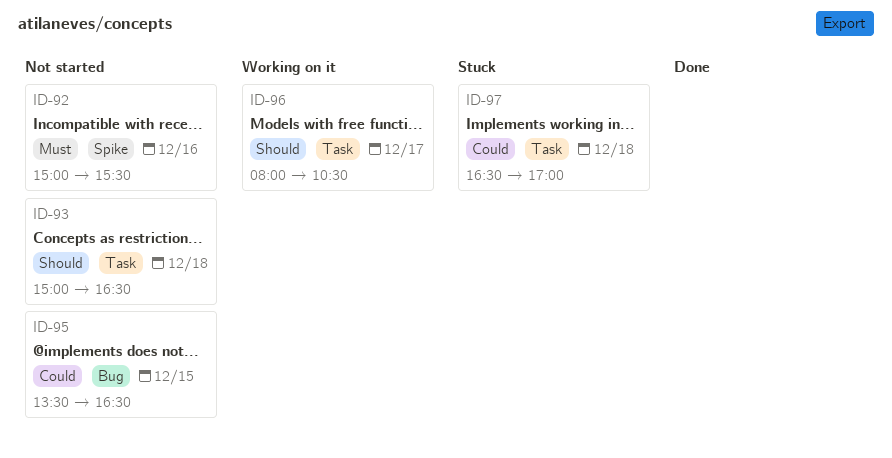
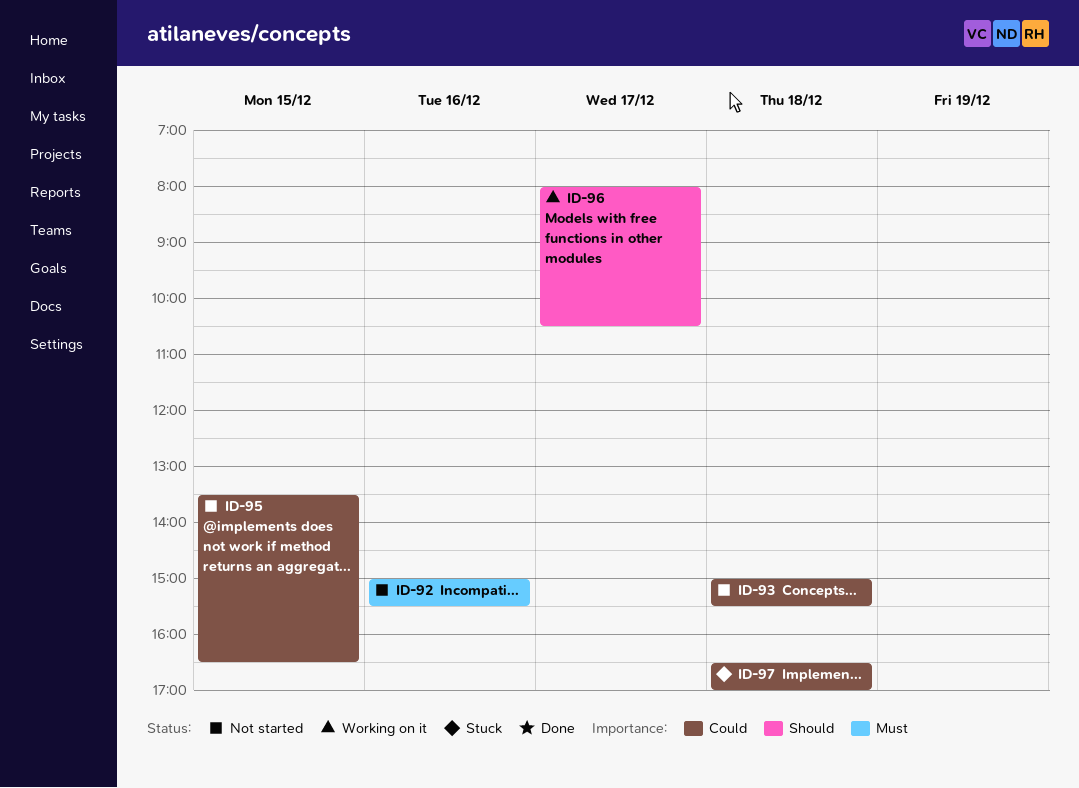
ID-93, priority: Should -> Could
ID-93, ends: 16:30 -> 15:30

